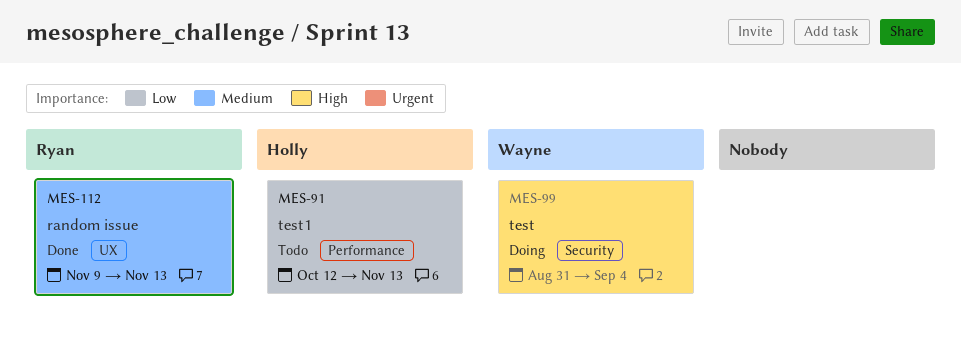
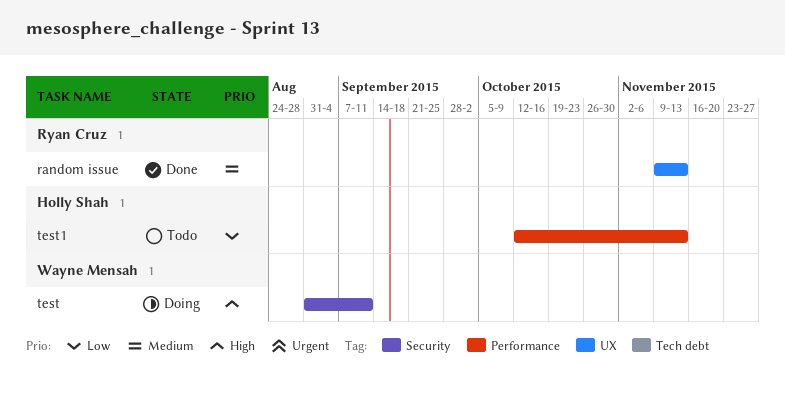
test, due: Sep 4 -> Sep 11

